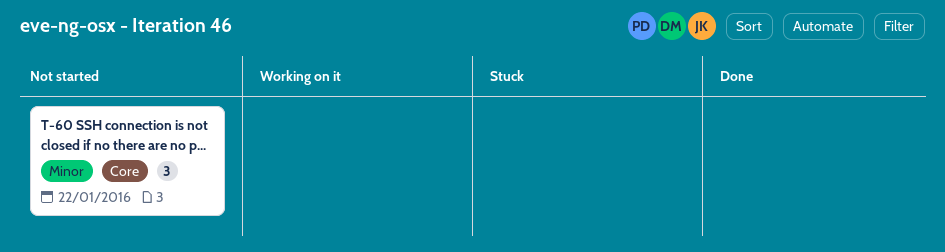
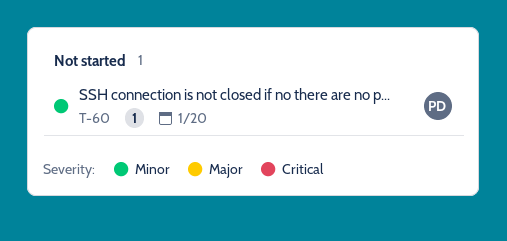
T-60, estimate: 3 -> 1
T-60, due: Jan 22 -> Jan 20

